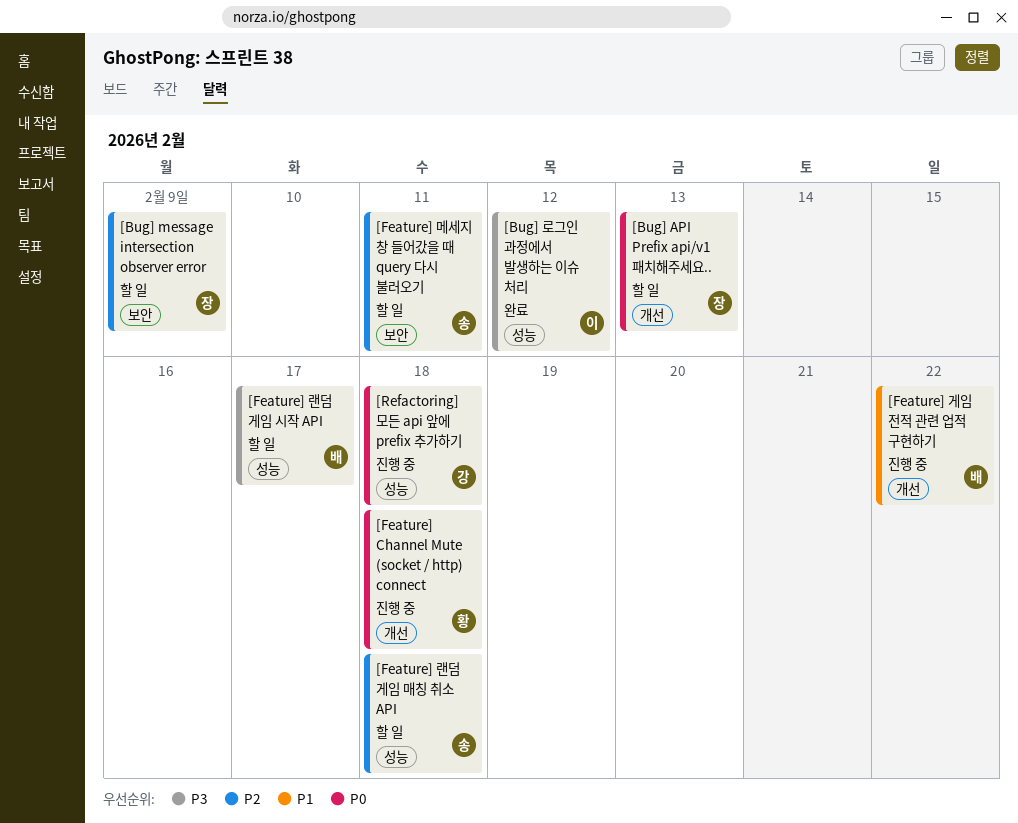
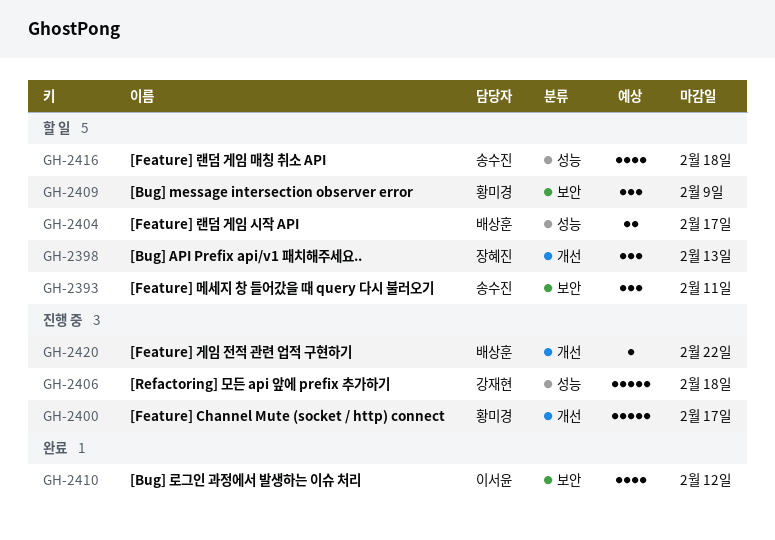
[Bug] message intersection observer error, owner: 장혜진 -> 황미경
[Bug] 로그인 과정에서 발생하는 이슈 처리, label: 성능 -> 보안
[Feature] Channel Mute (socket / http) connect, due: Feb 18 -> Feb 17

